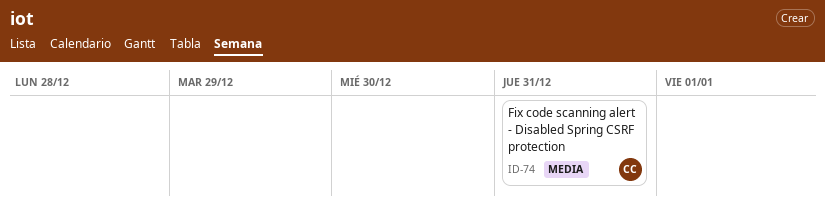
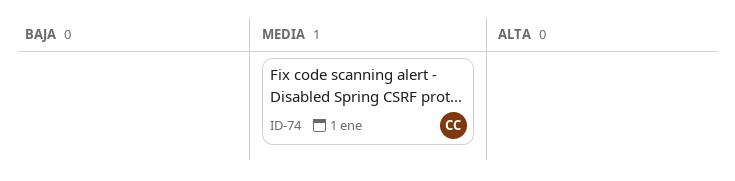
ID-74, due: Dec 31 -> Jan 1

